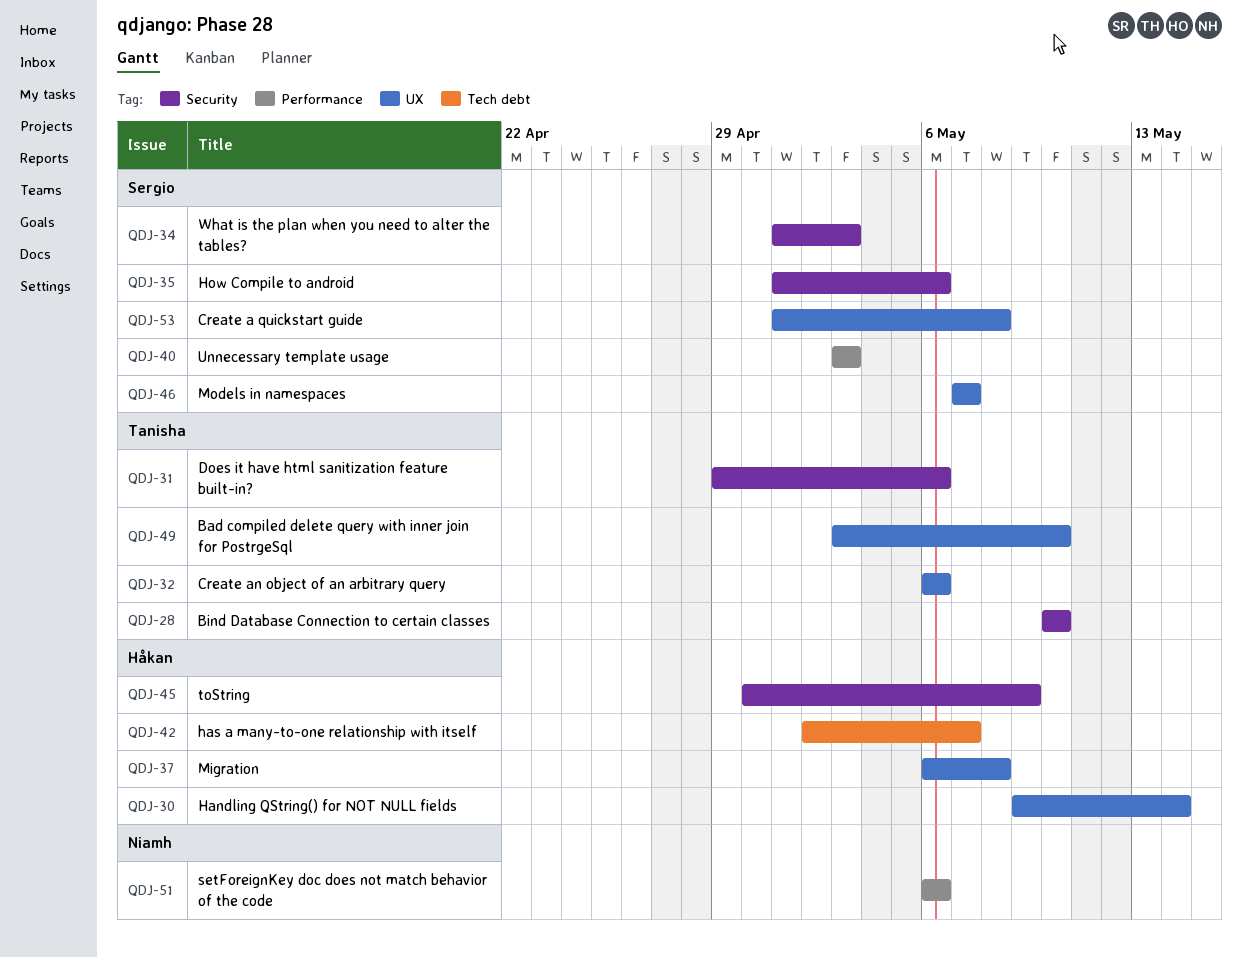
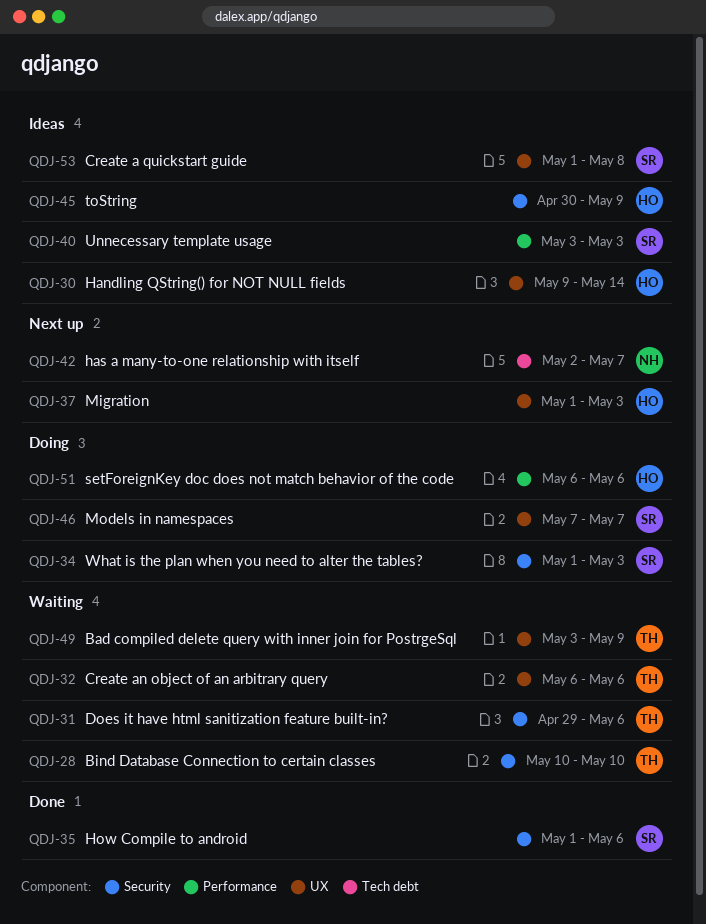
QDJ-37, start: May 6 -> May 1
QDJ-37, due: May 8 -> May 3
QDJ-42, owner: Håkan -> Niamh
QDJ-49, due: May 10 -> May 9
QDJ-51, owner: Niamh -> Håkan

